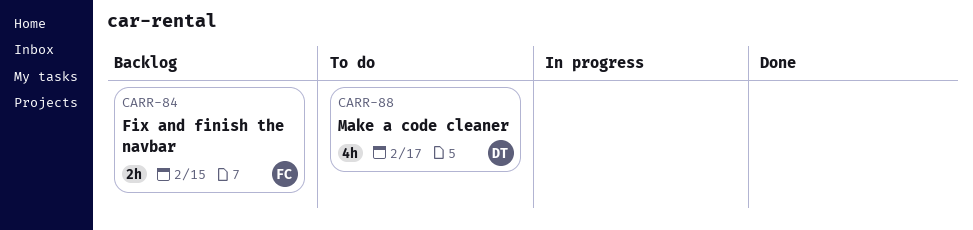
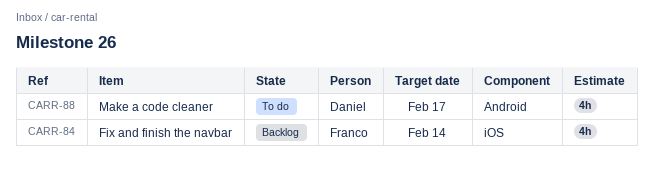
CARR-84, estimate: 2h -> 4h
CARR-84, due: Feb 15 -> Feb 14

